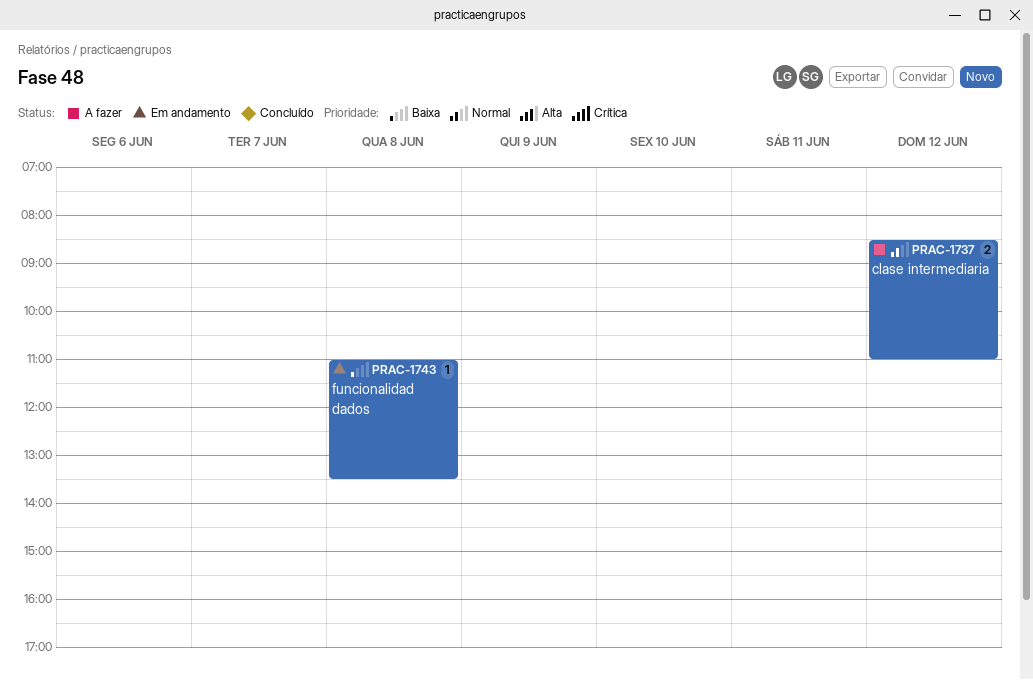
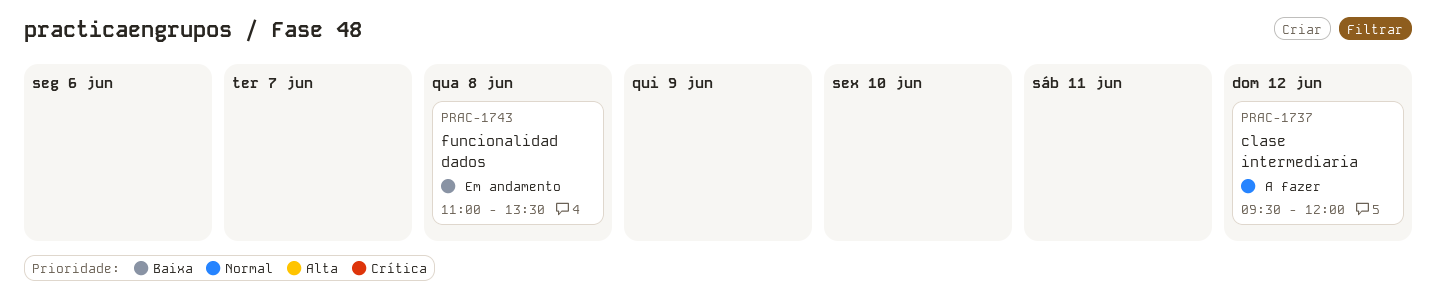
PRAC-1737, begins: 08:30 -> 09:30
PRAC-1737, ends: 11:00 -> 12:00

